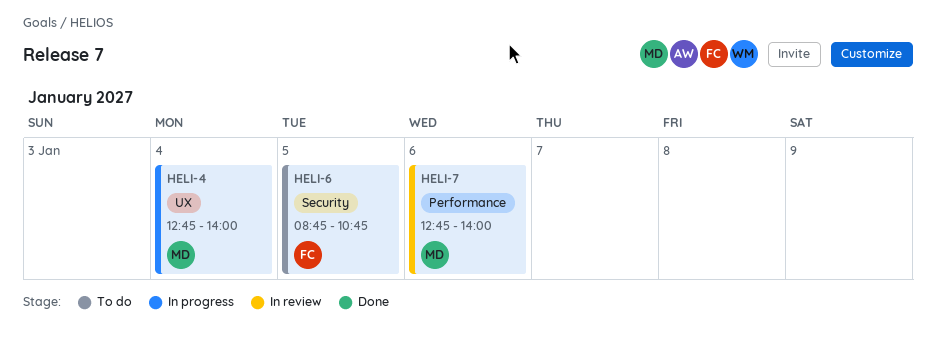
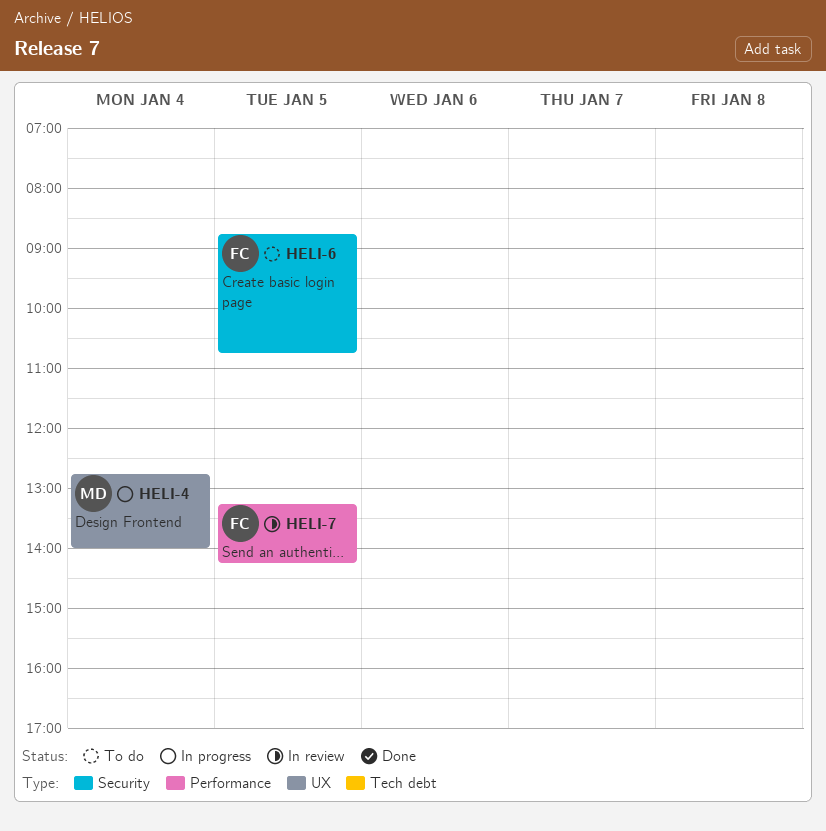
HELI-7, owner: MD -> FC
HELI-7, day: Jan 6 -> Jan 5
HELI-7, begins: 12:45 -> 13:15
HELI-7, ends: 14:00 -> 14:15

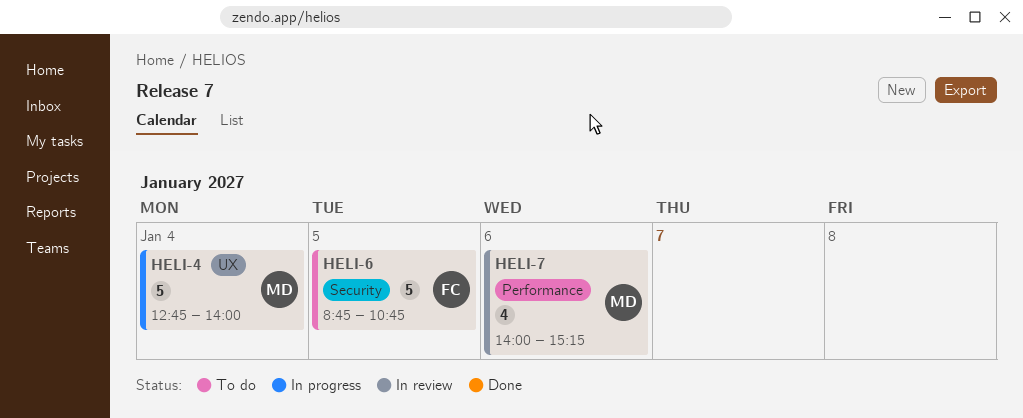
HELI-7, owner: FC -> MD
HELI-7, day: Jan 5 -> Jan 6
HELI-7, begins: 13:15 -> 14:00
HELI-7, ends: 14:15 -> 15:15

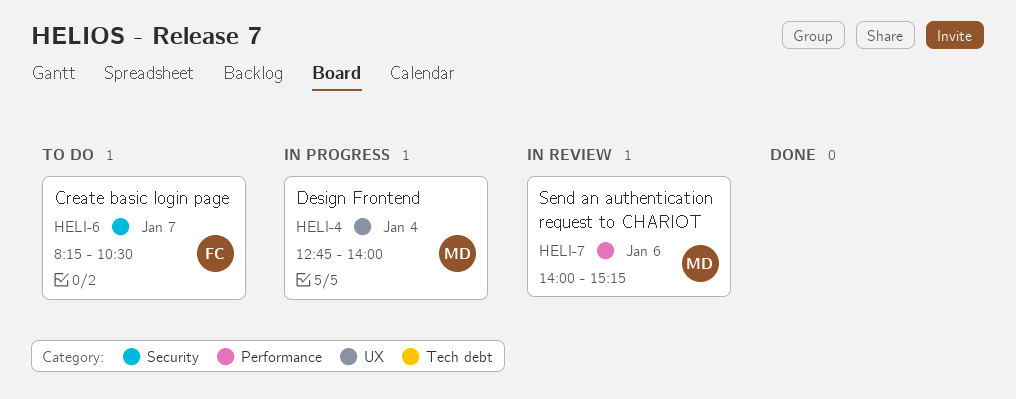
HELI-6, day: Jan 5 -> Jan 7
HELI-6, begins: 08:45 -> 08:15
HELI-6, ends: 10:45 -> 10:30

